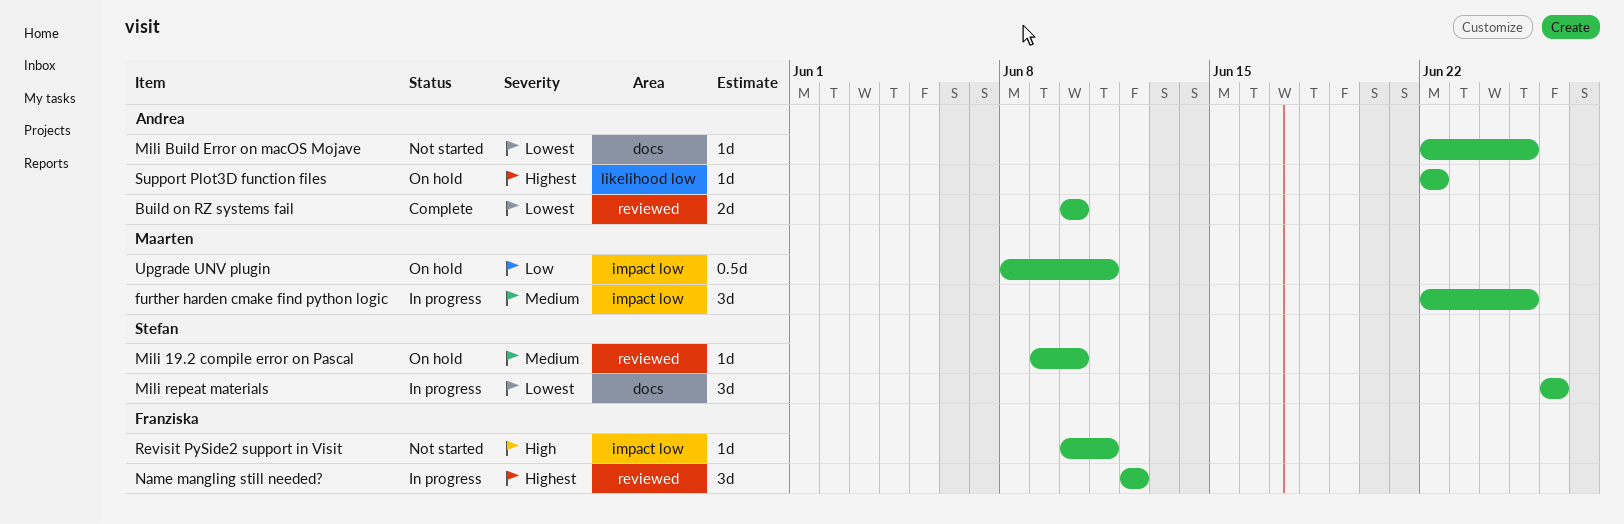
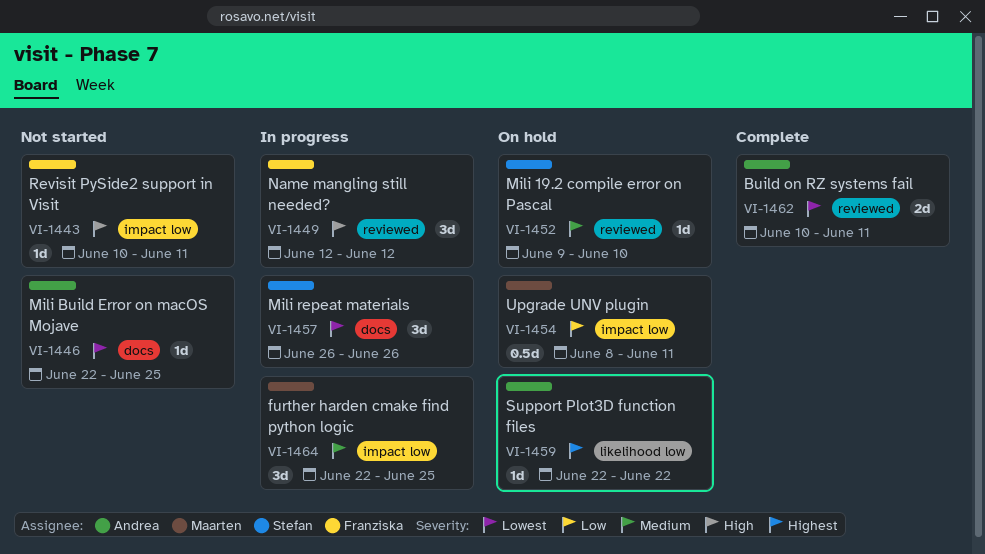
Build on RZ systems fail, due: Jun 10 -> Jun 11
Name mangling still needed?, priority: Highest -> High

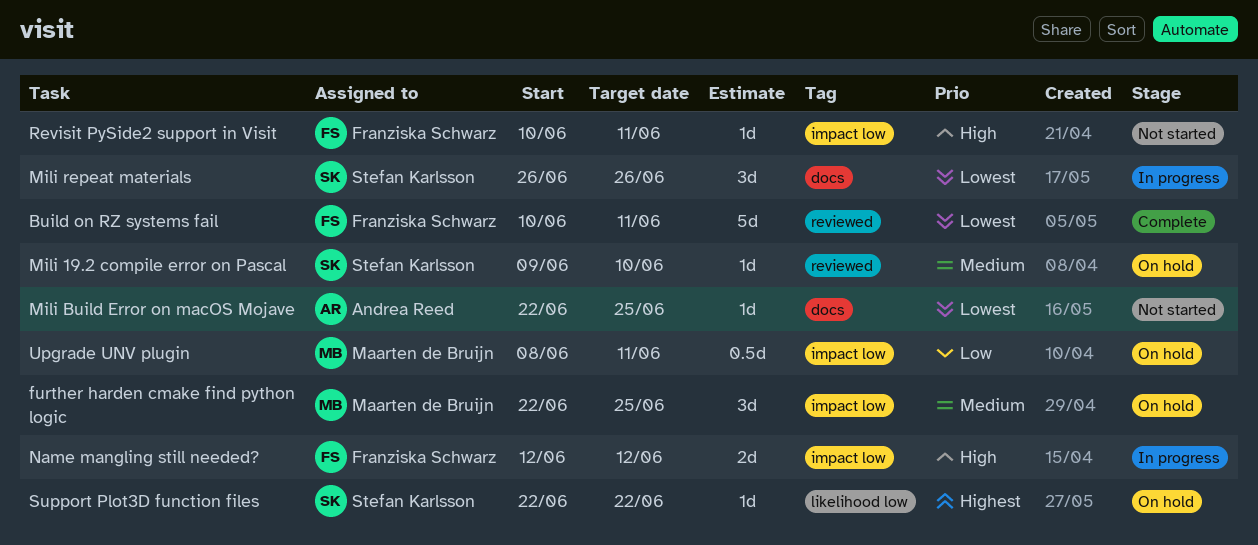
Build on RZ systems fail, owner: Andrea Reed -> Franziska Schwarz
Build on RZ systems fail, estimate: 2d -> 5d
further harden cmake find python logic, status: In progress -> On hold
Name mangling still needed?, label: reviewed -> impact low
Name mangling still needed?, estimate: 3d -> 2d
Support Plot3D function files, owner: Andrea Reed -> Stefan Karlsson

